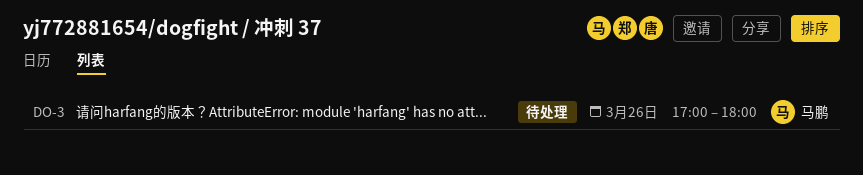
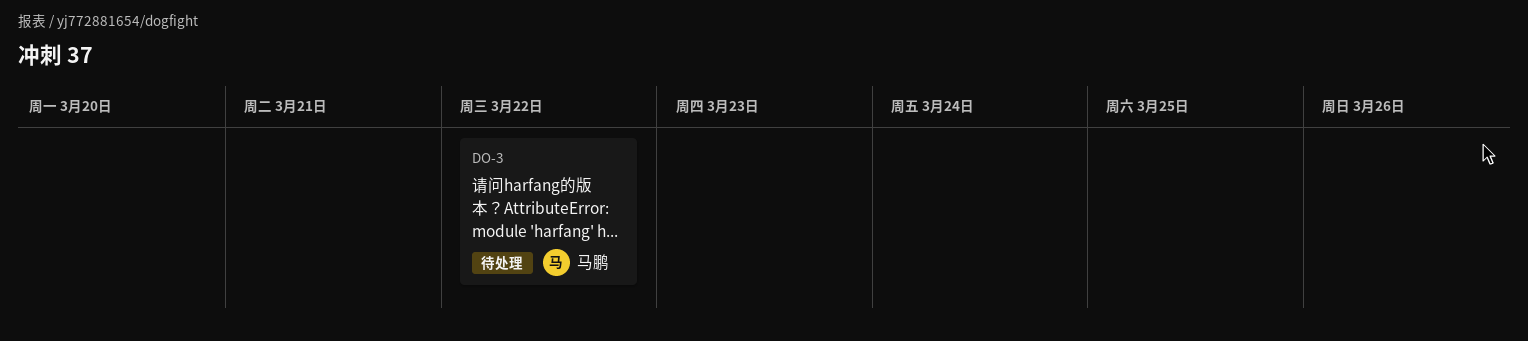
DO-3, day: Mar 26 -> Mar 22

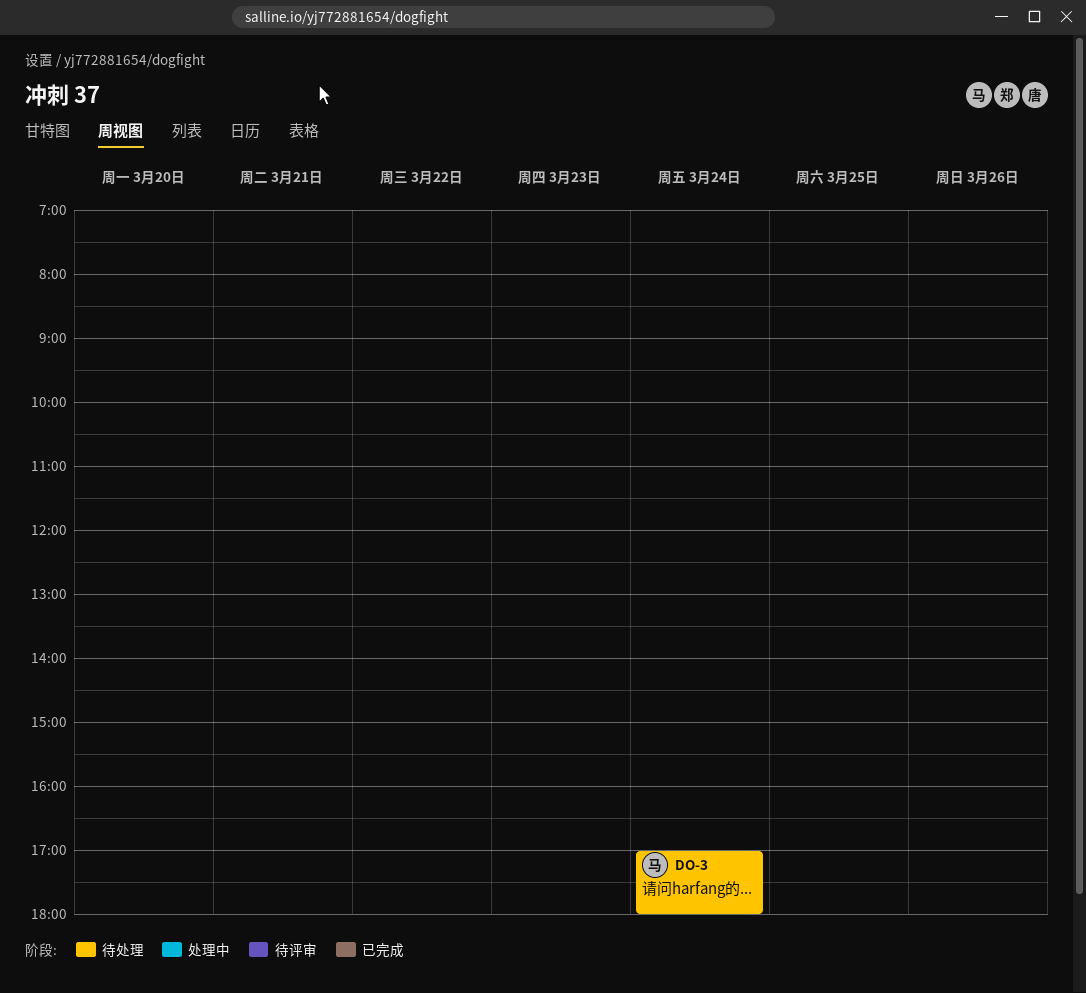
DO-3, day: Mar 22 -> Mar 24

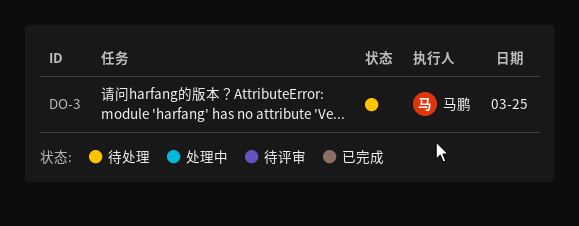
DO-3, day: Mar 24 -> Mar 25

